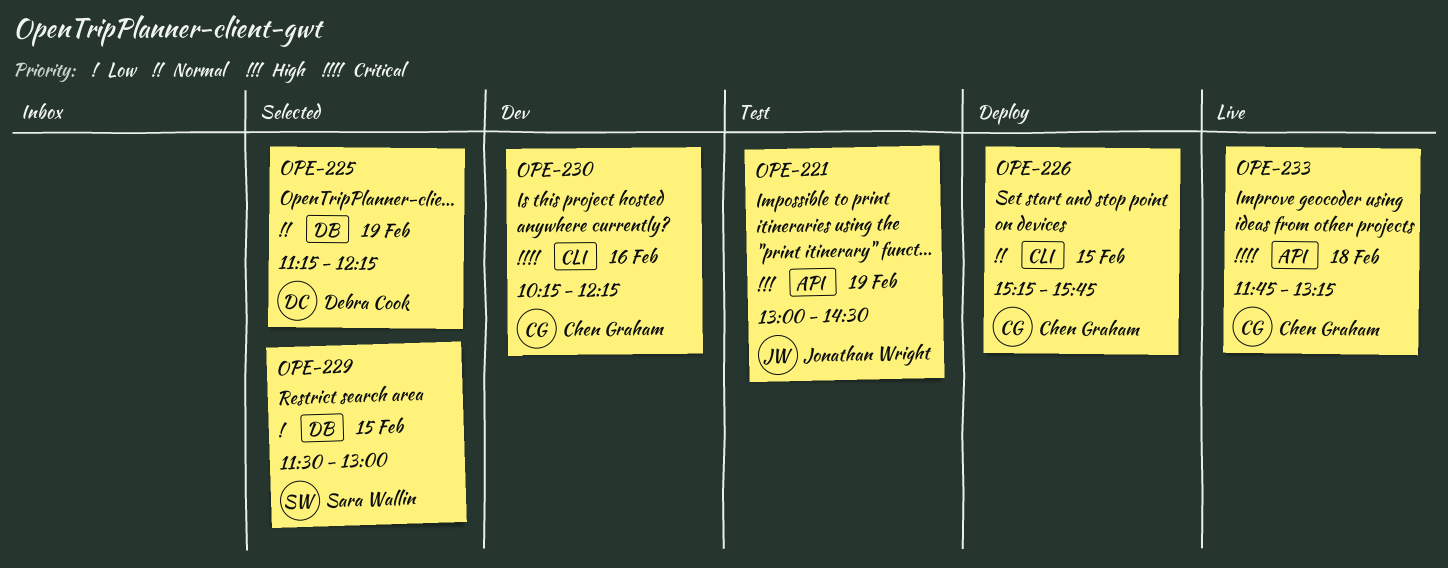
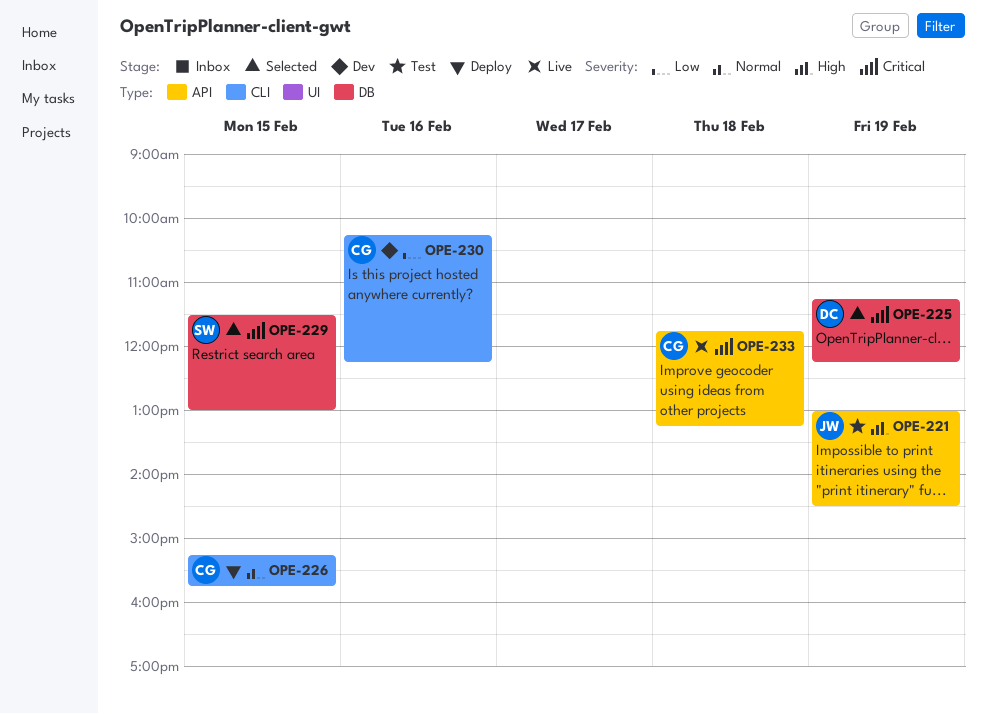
OPE-225, priority: Normal -> Critical
OPE-229, priority: Low -> Critical
OPE-230, priority: Critical -> Low

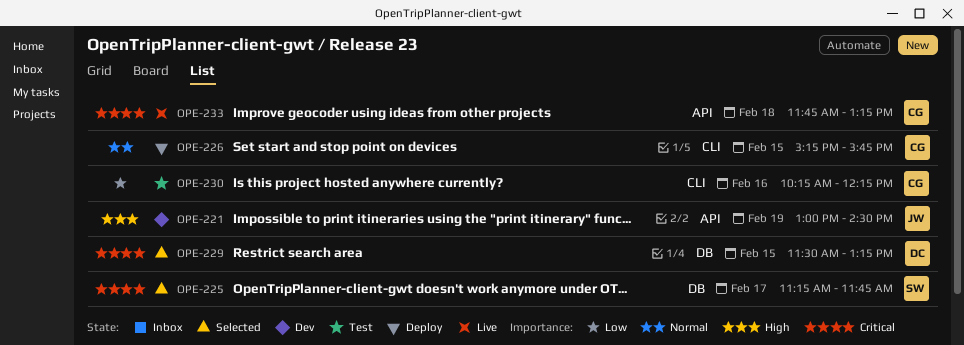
OPE-221, status: Test -> Dev
OPE-225, owner: DC -> SW
OPE-225, day: Feb 19 -> Feb 17
OPE-225, ends: 12:15 -> 11:45
OPE-229, owner: SW -> DC
OPE-229, ends: 13:00 -> 13:15
OPE-230, status: Dev -> Test

